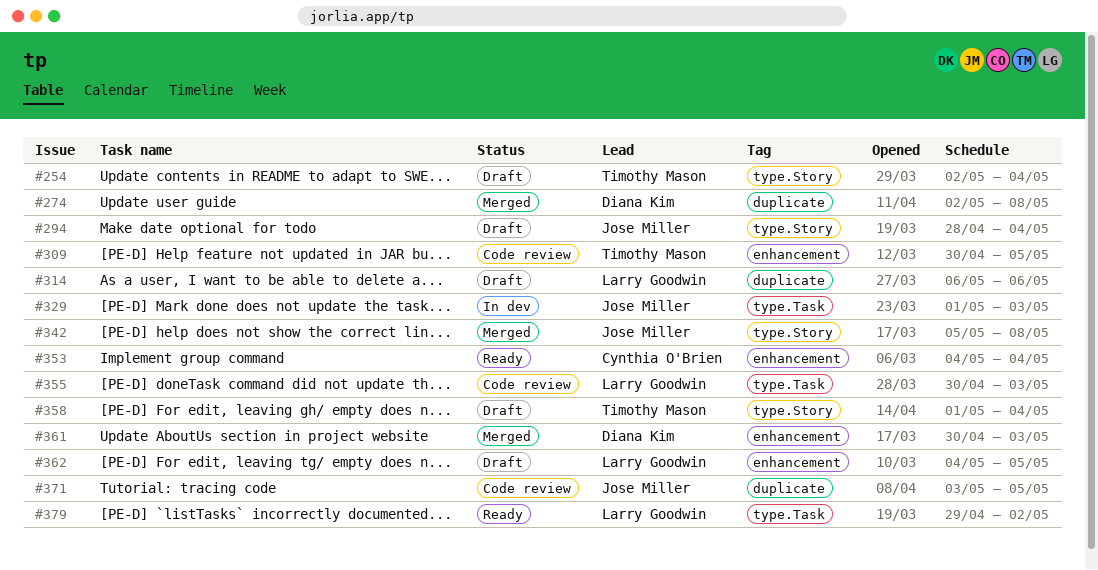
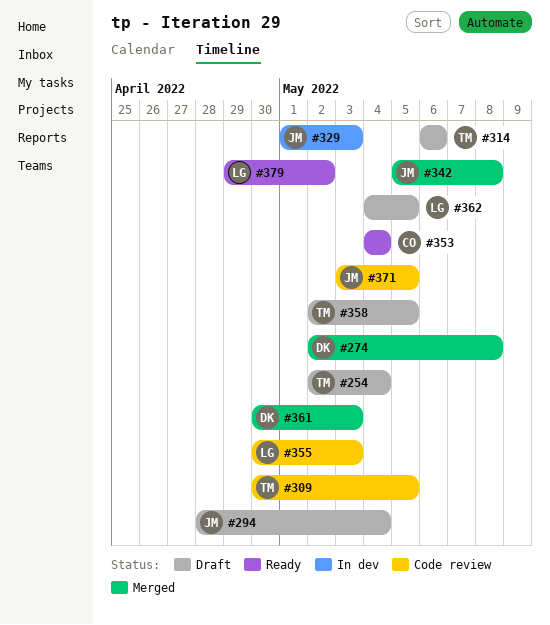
#314, owner: Larry Goodwin -> Timothy Mason
#358, start: May 1 -> May 2
#358, due: May 4 -> May 5

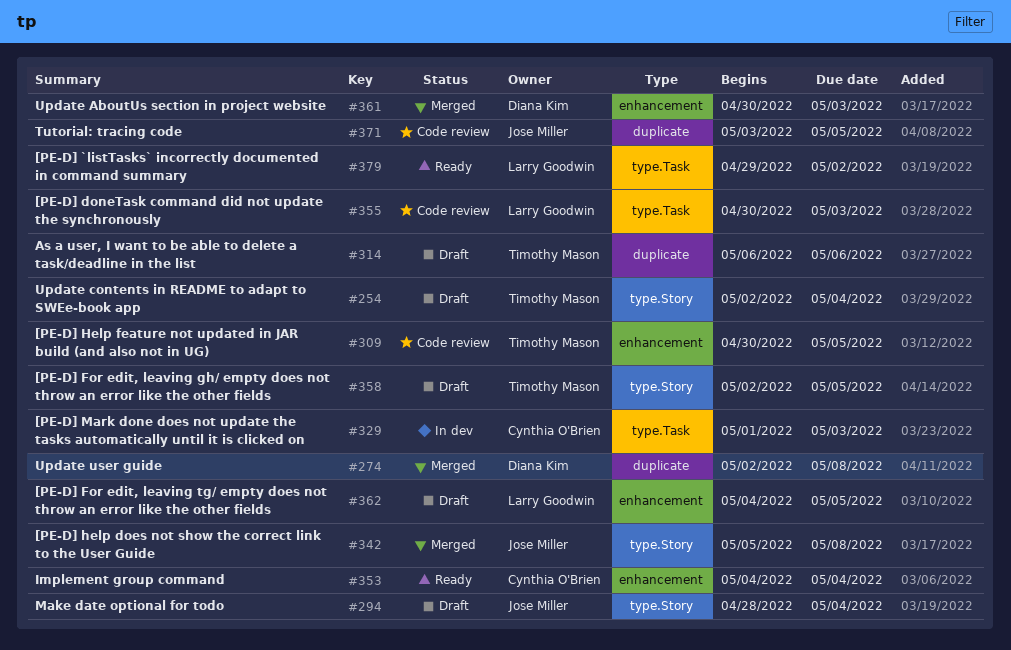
#329, owner: Jose Miller -> Cynthia O'Brien

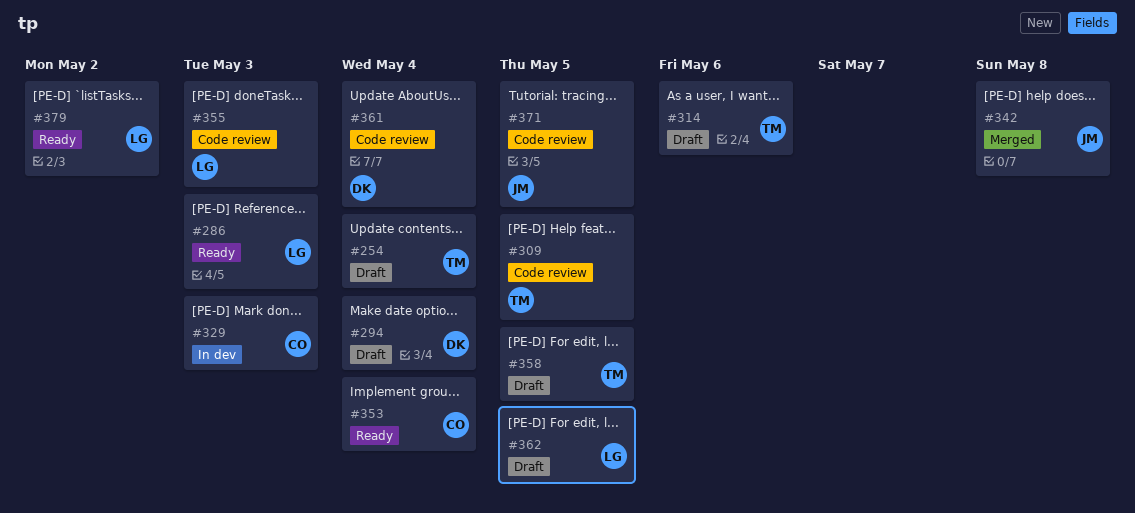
#274: present -> none
#286: none -> present
#294, owner: Jose Miller -> Diana Kim
#361, status: Merged -> Code review
#361, due: May 3 -> May 4

